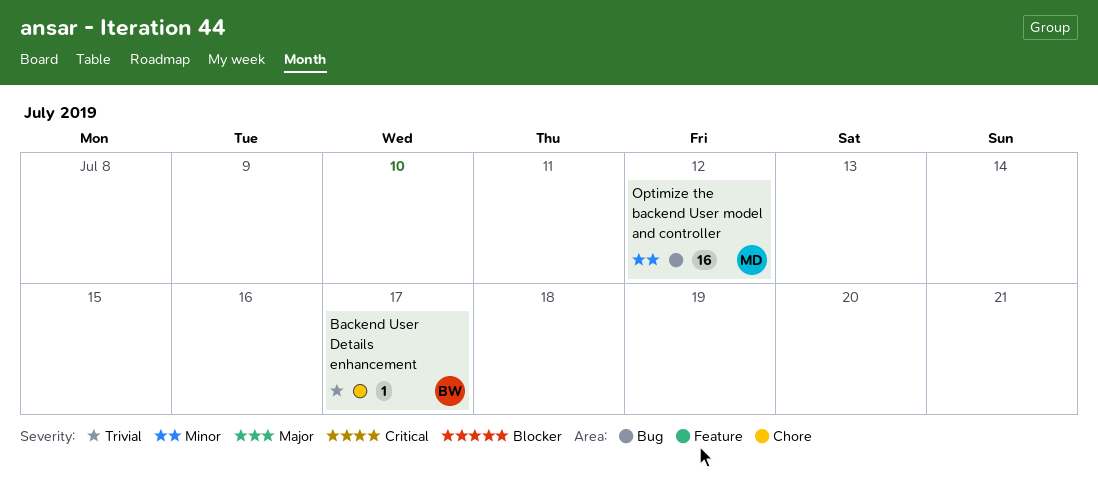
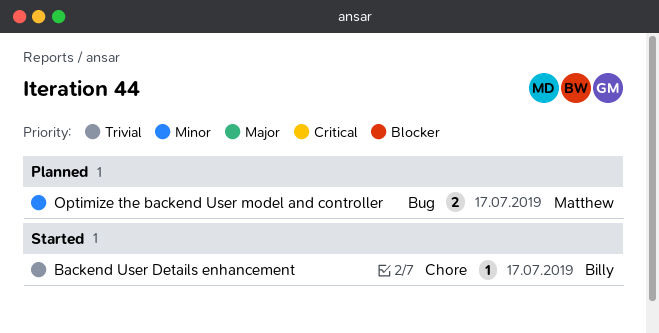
Optimize the backend User model and controller, estimate: 16 -> 2
Optimize the backend User model and controller, due: Jul 12 -> Jul 17

